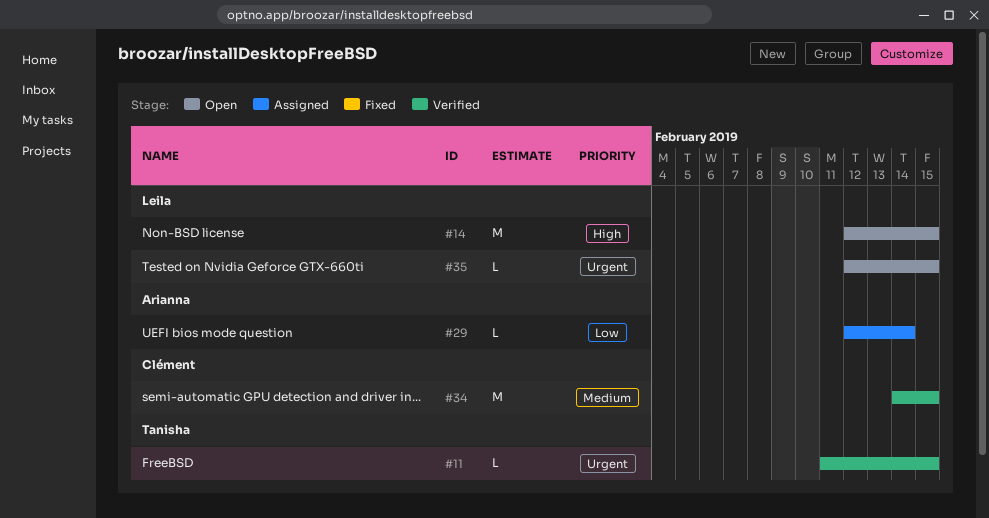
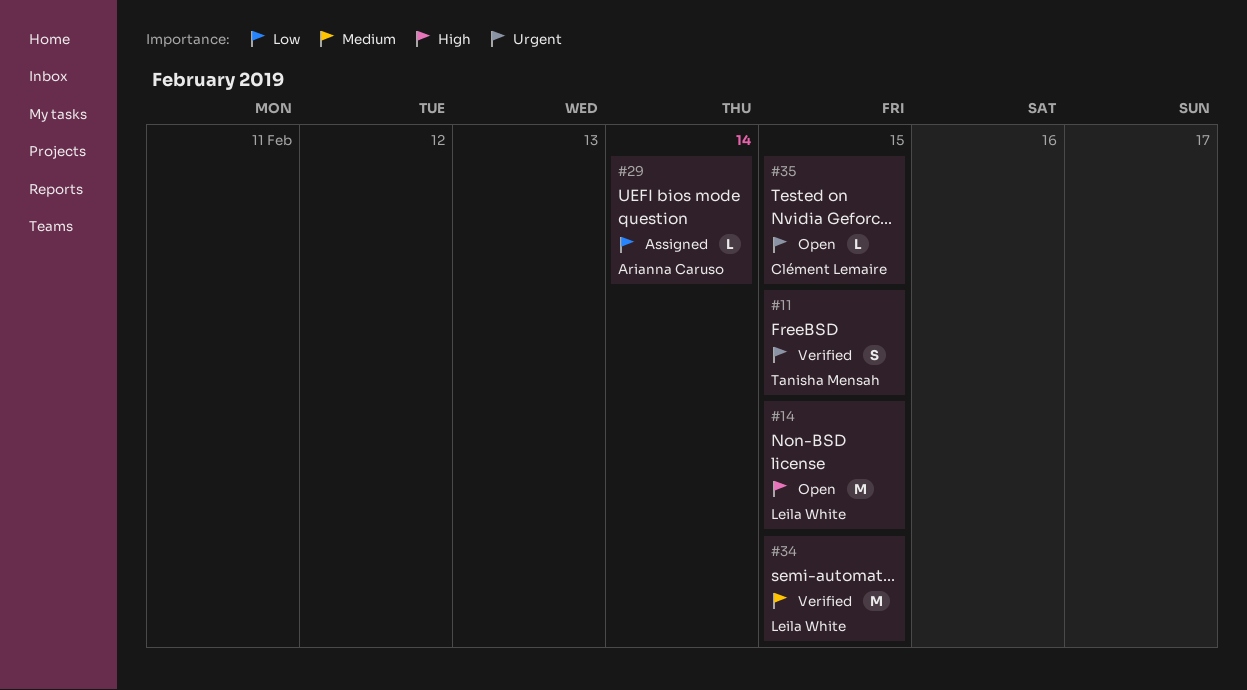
#11, estimate: L -> S
#34, owner: Clément Lemaire -> Leila White
#35, owner: Leila White -> Clément Lemaire

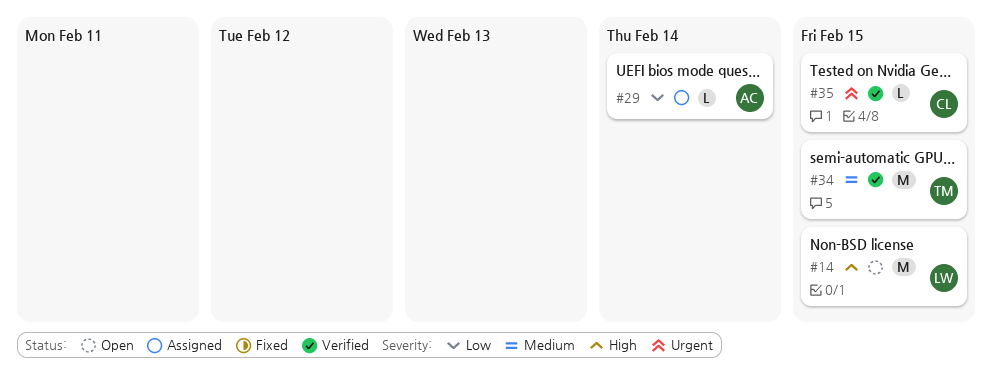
#11: present -> none
#34, owner: Leila White -> Tanisha Mensah
#35, status: Open -> Verified

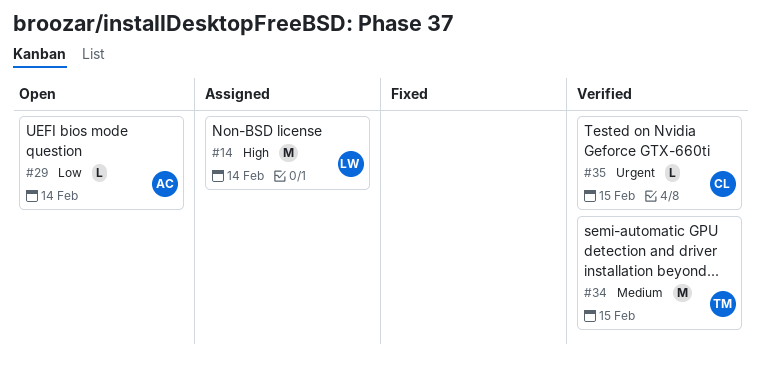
#14, status: Open -> Assigned
#14, due: Feb 15 -> Feb 14
#29, status: Assigned -> Open

